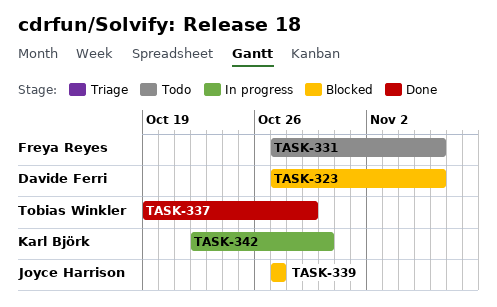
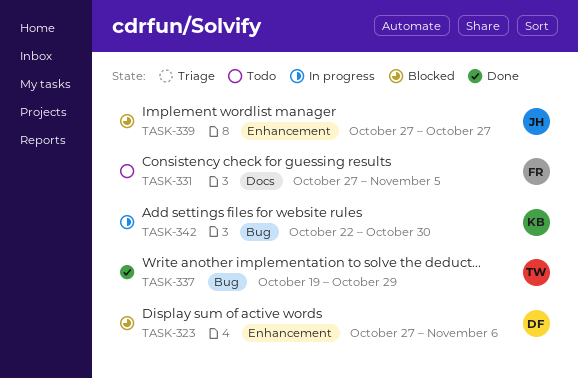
TASK-331, due: Nov 6 -> Nov 5

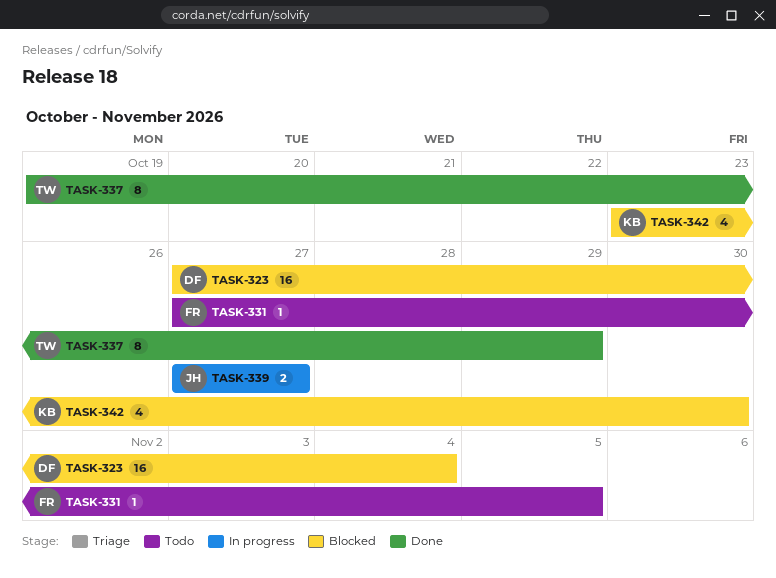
TASK-323, due: Nov 6 -> Nov 4
TASK-339, status: Blocked -> In progress
TASK-342, status: In progress -> Blocked
TASK-342, start: Oct 22 -> Oct 23

